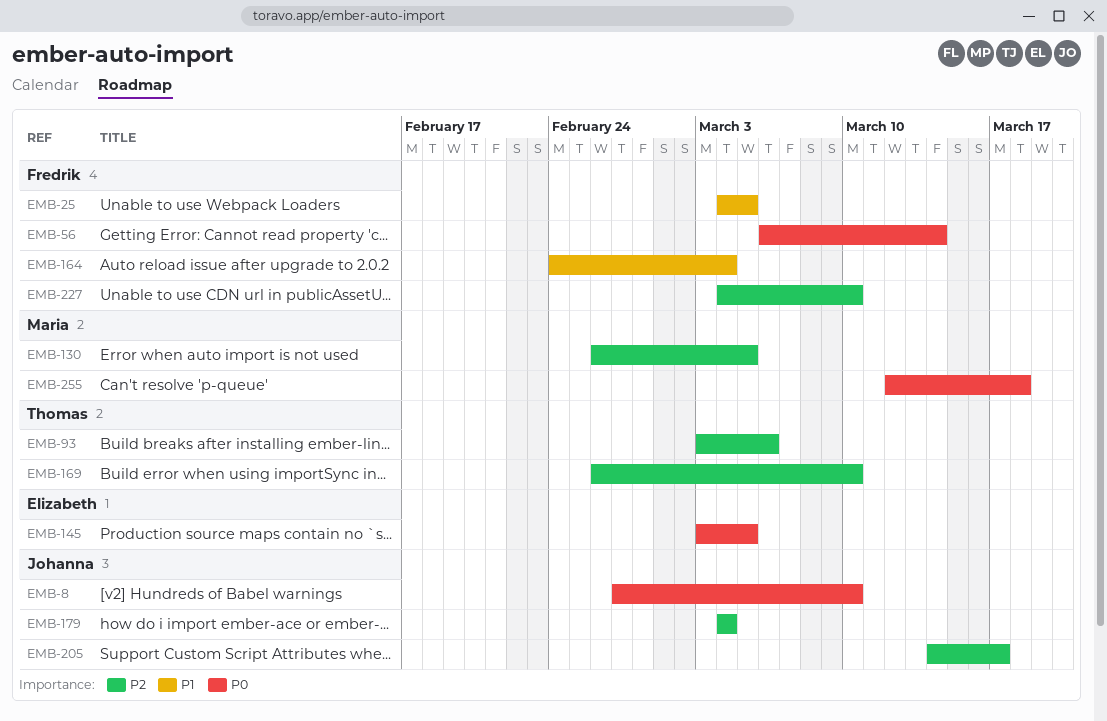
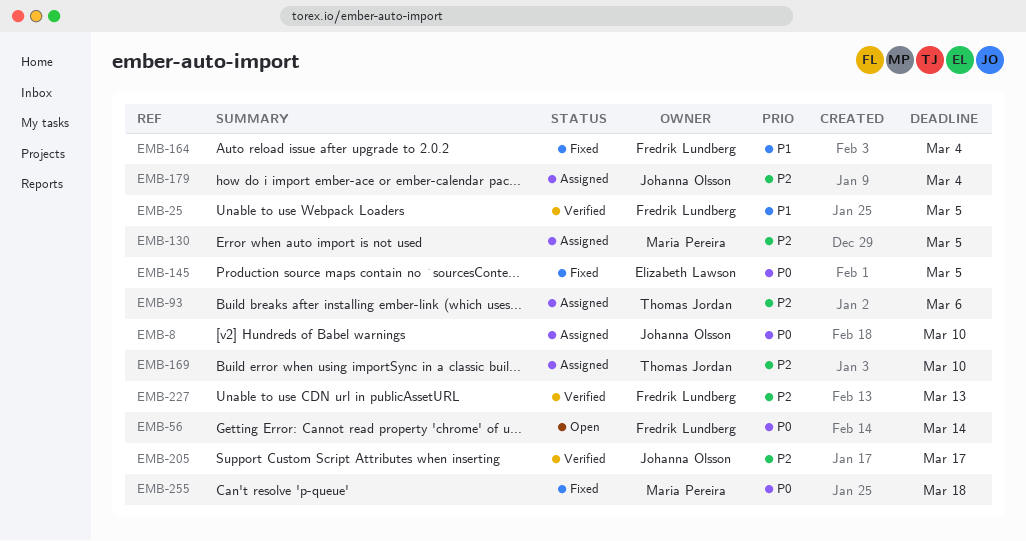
EMB-227, due: Mar 10 -> Mar 13

